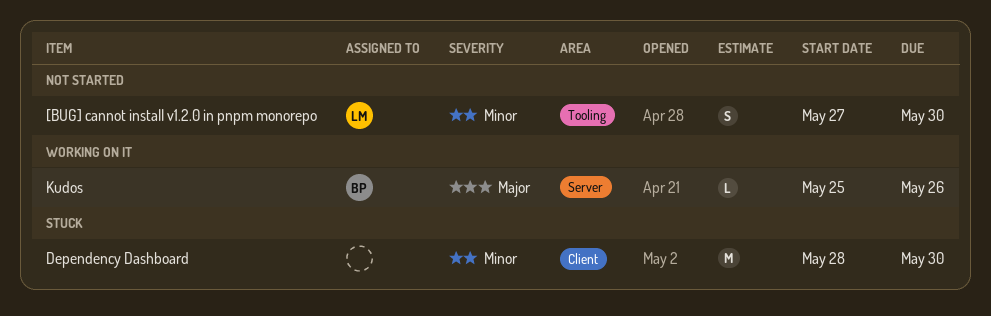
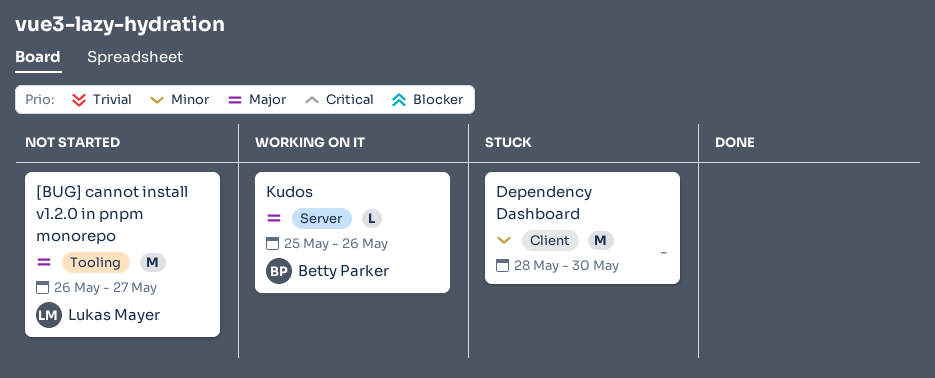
[BUG] cannot install v1.2.0 in pnpm monorepo, priority: Minor -> Major
[BUG] cannot install v1.2.0 in pnpm monorepo, estimate: S -> M
[BUG] cannot install v1.2.0 in pnpm monorepo, start: May 27 -> May 26
[BUG] cannot install v1.2.0 in pnpm monorepo, due: May 30 -> May 27

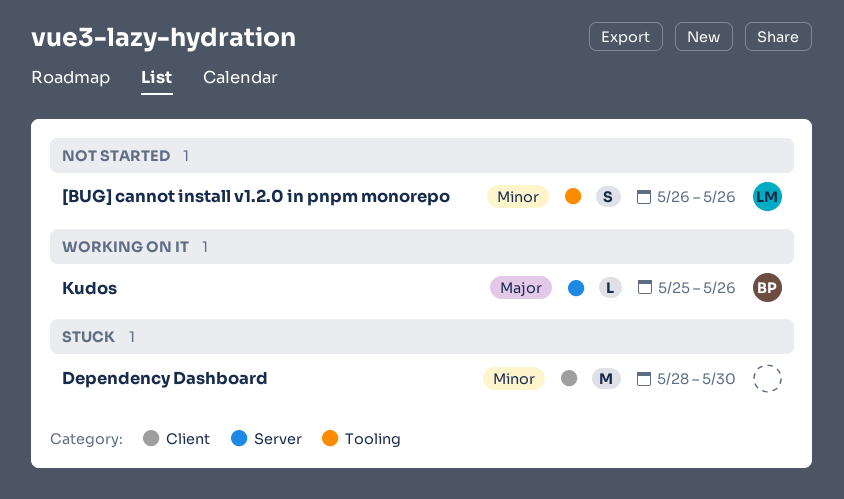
[BUG] cannot install v1.2.0 in pnpm monorepo, priority: Major -> Minor
[BUG] cannot install v1.2.0 in pnpm monorepo, estimate: M -> S
[BUG] cannot install v1.2.0 in pnpm monorepo, due: May 27 -> May 26

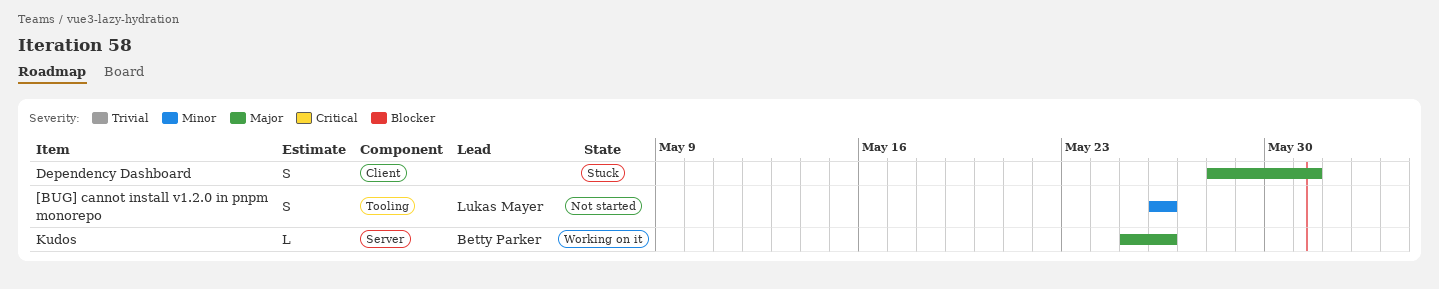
Dependency Dashboard, priority: Minor -> Major
Dependency Dashboard, estimate: M -> S
Dependency Dashboard, due: May 30 -> May 31

